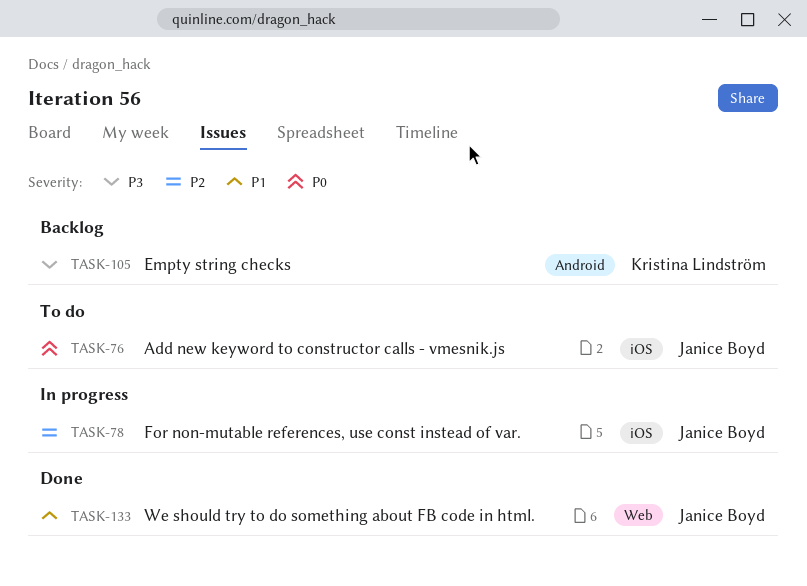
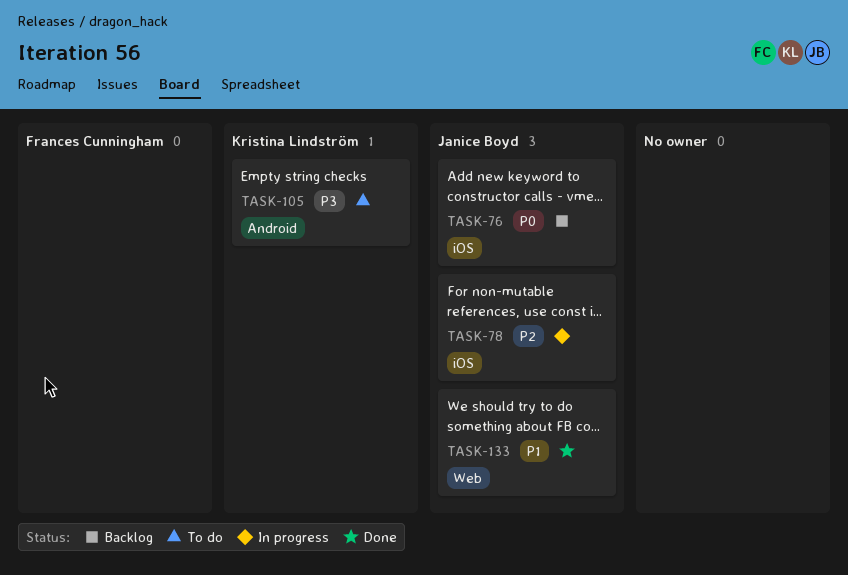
TASK-76, status: To do -> Backlog
TASK-105, status: Backlog -> To do

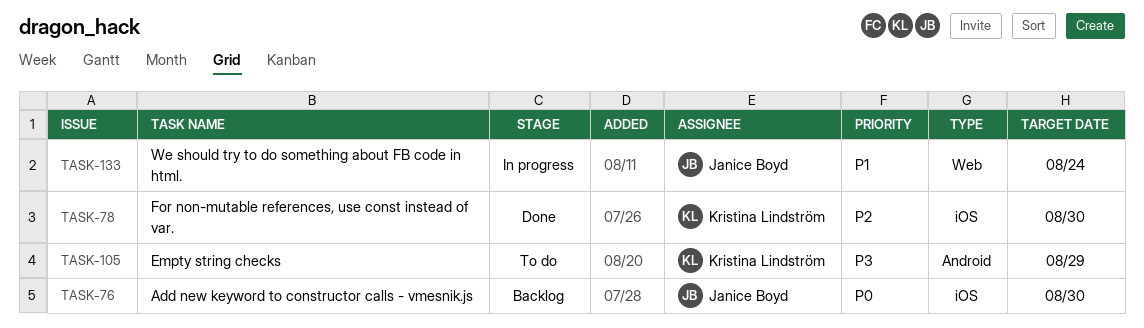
TASK-78, status: In progress -> Done
TASK-78, owner: Janice Boyd -> Kristina Lindström
TASK-133, status: Done -> In progress

